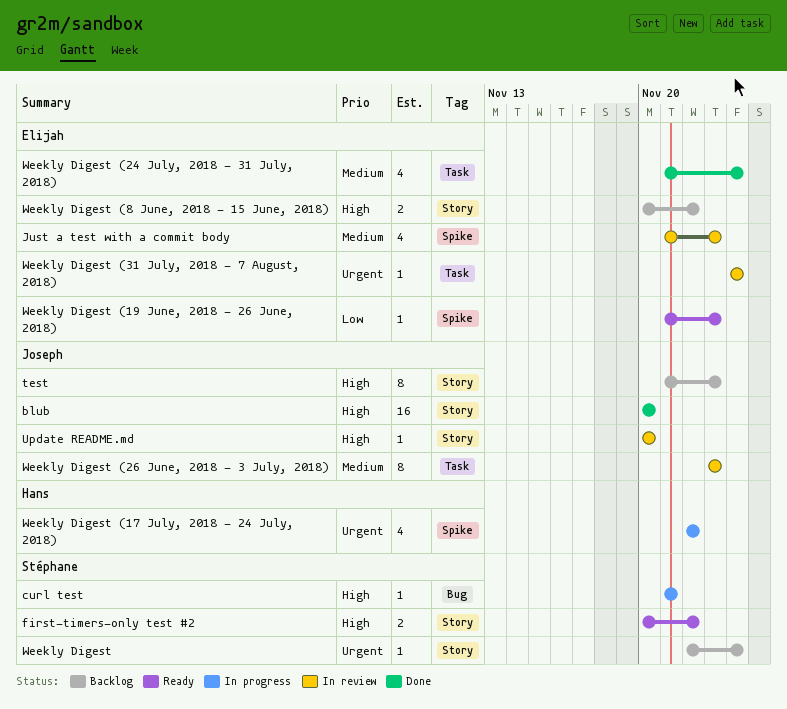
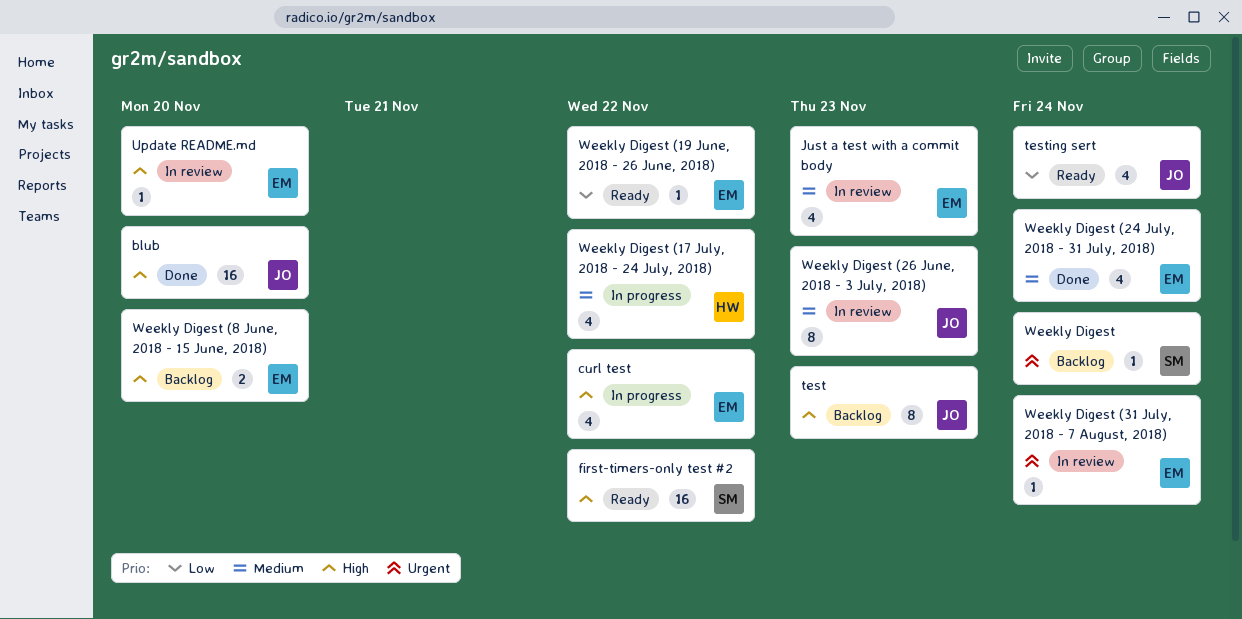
curl test, owner: Stéphane -> Elijah
curl test, estimate: 1 -> 4
curl test, due: Nov 21 -> Nov 22
first-timers-only test #2, estimate: 2 -> 16
testing sert: none -> present
Update README.md, owner: Joseph -> Elijah
Weekly Digest (17 July, 2018 - 24 July, 2018), priority: Urgent -> Medium
Weekly Digest (19 June, 2018 - 26 June, 2018), due: Nov 23 -> Nov 22
Weekly Digest (8 June, 2018 - 15 June, 2018), due: Nov 22 -> Nov 20

